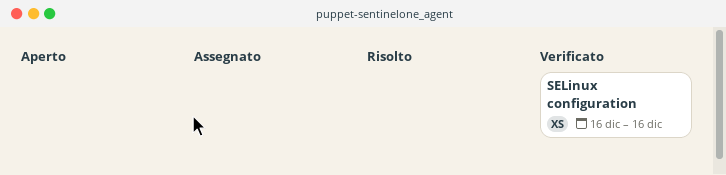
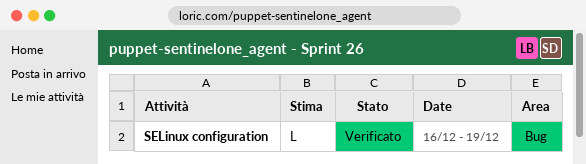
SELinux configuration, estimate: XS -> L
SELinux configuration, due: Dec 16 -> Dec 19

